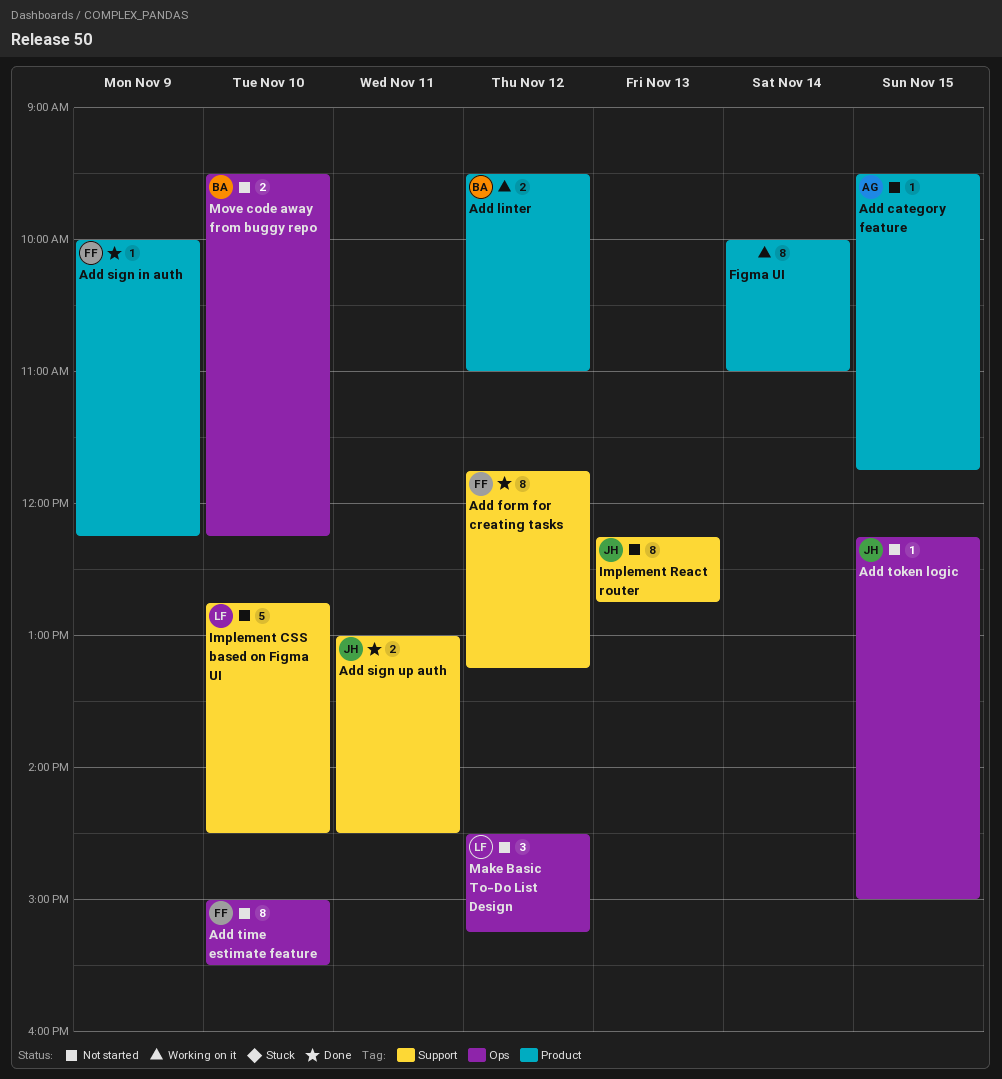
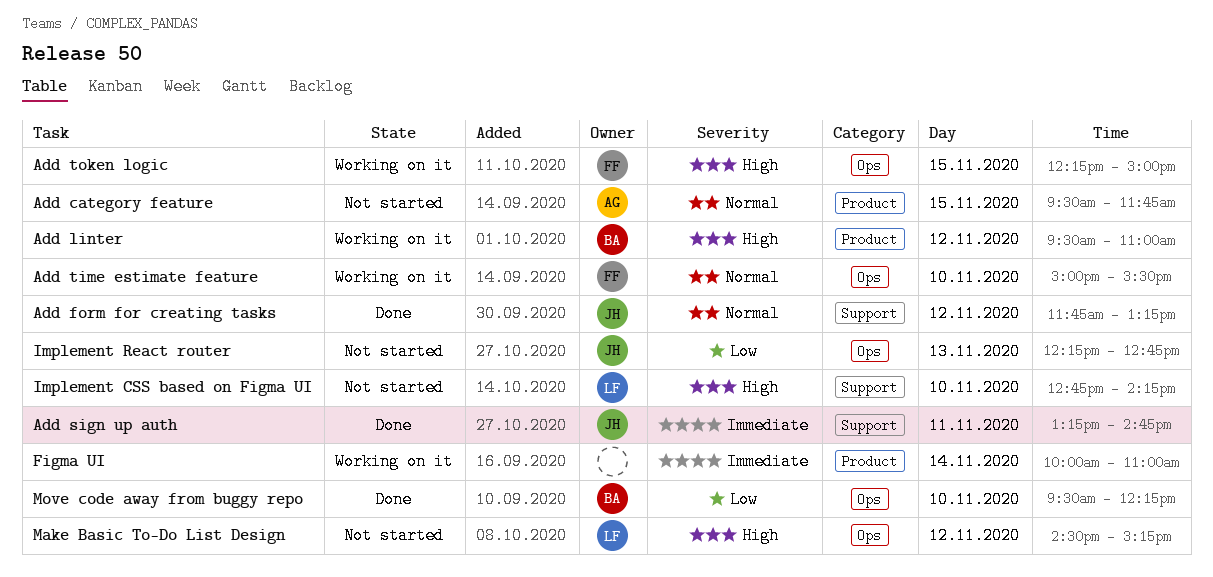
Add form for creating tasks, owner: FF -> JH
Add sign in auth: present -> none
Add sign up auth, begins: 13:00 -> 13:15
Add sign up auth, ends: 14:30 -> 14:45
Add time estimate feature, status: Not started -> Working on it
Add token logic, status: Not started -> Working on it
Add token logic, owner: JH -> FF
Implement CSS based on Figma UI, ends: 14:30 -> 14:15
Implement React router, label: Support -> Ops
Move code away from buggy repo, status: Not started -> Done

